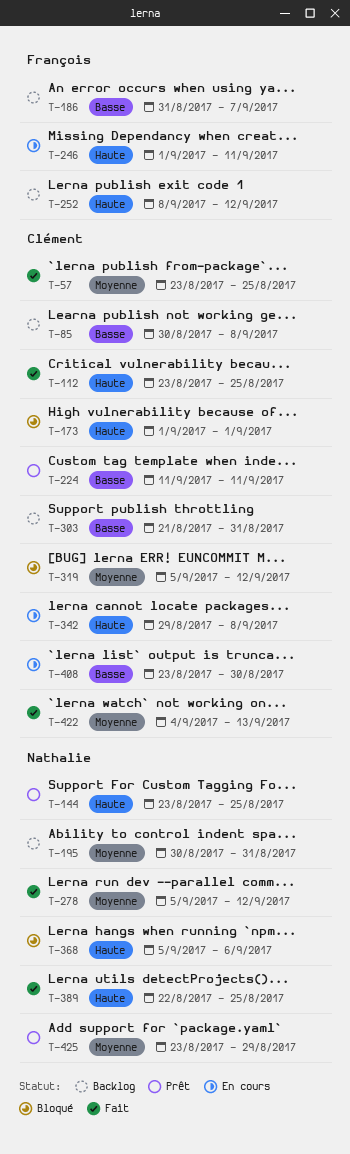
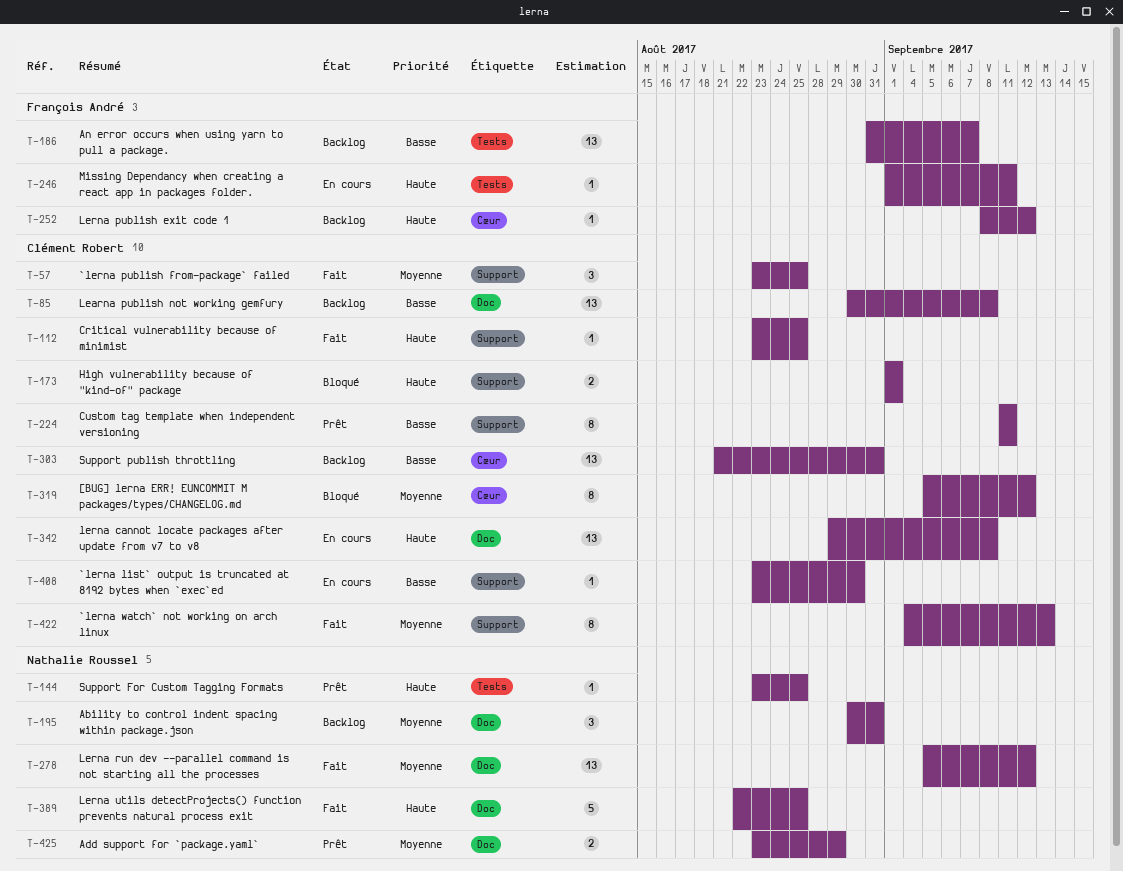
T-368: present -> none

